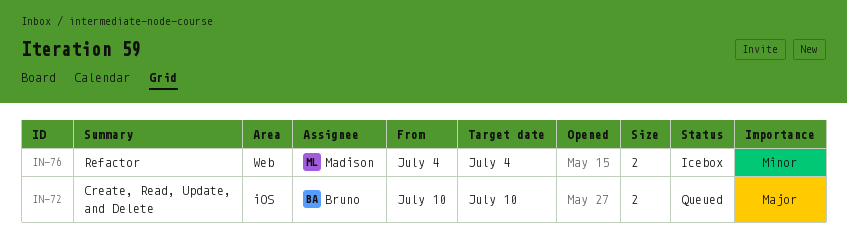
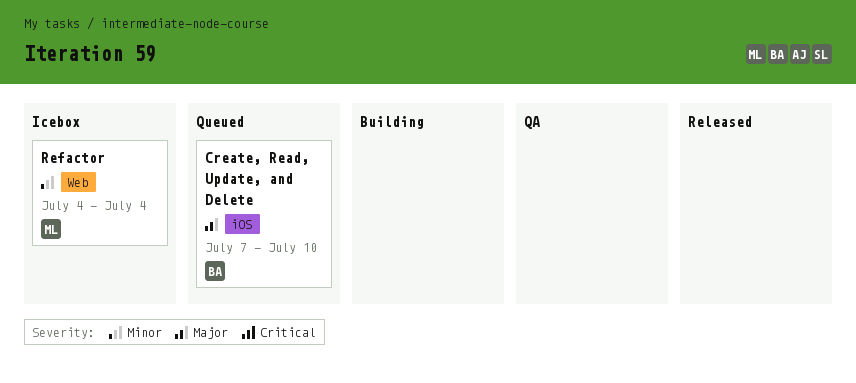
Create, Read, Update, and Delete, start: Jul 10 -> Jul 7

